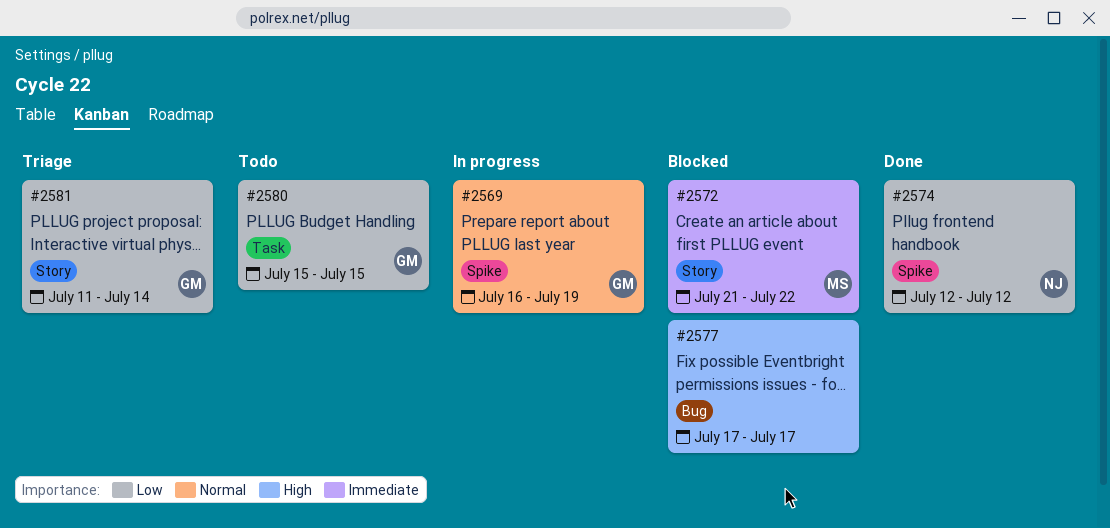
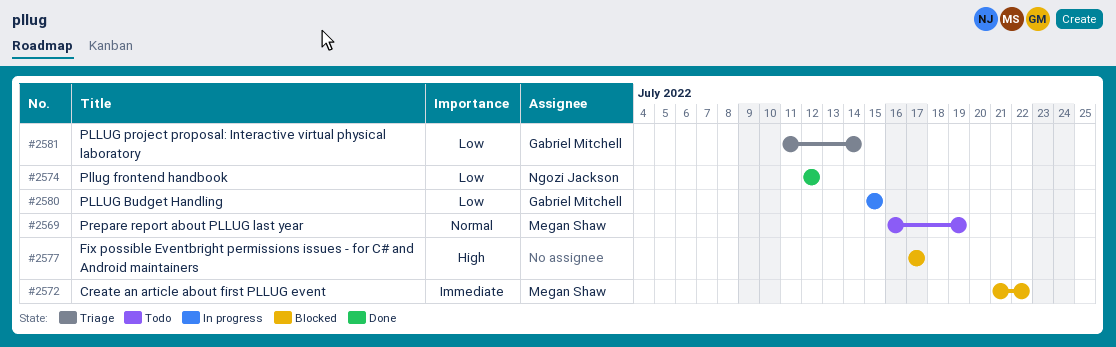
#2569, status: In progress -> Todo
#2569, owner: Gabriel Mitchell -> Megan Shaw
#2580, status: Todo -> In progress

